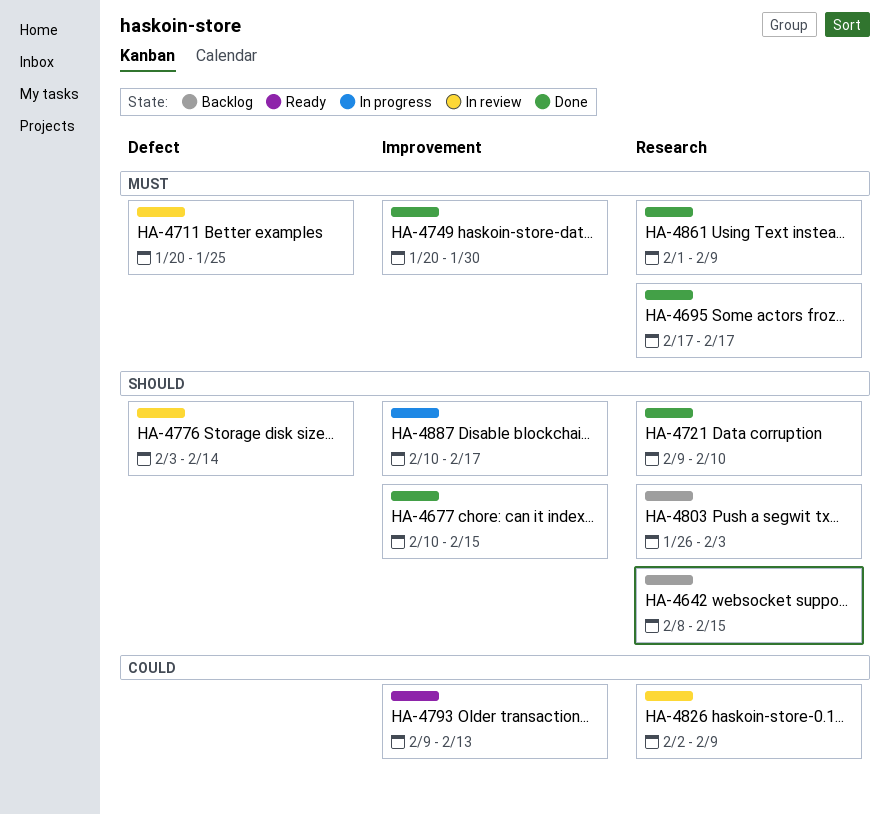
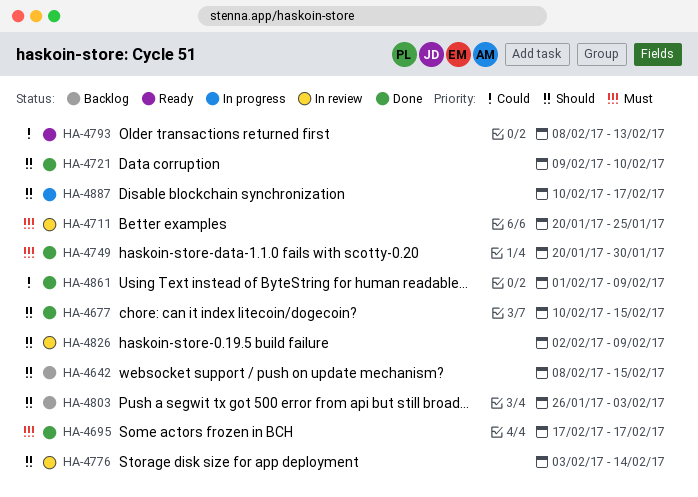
HA-4793, start: Feb 9 -> Feb 8
HA-4826, priority: Could -> Should
HA-4861, priority: Must -> Could

